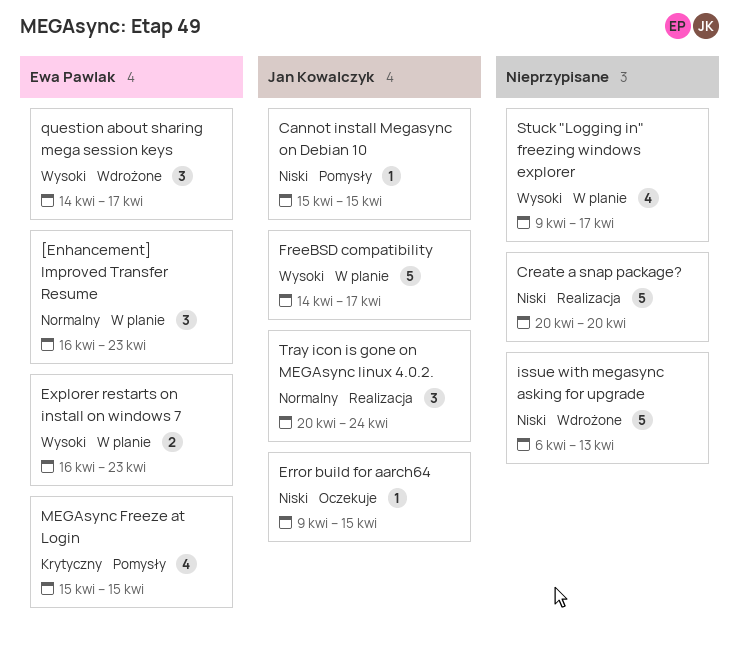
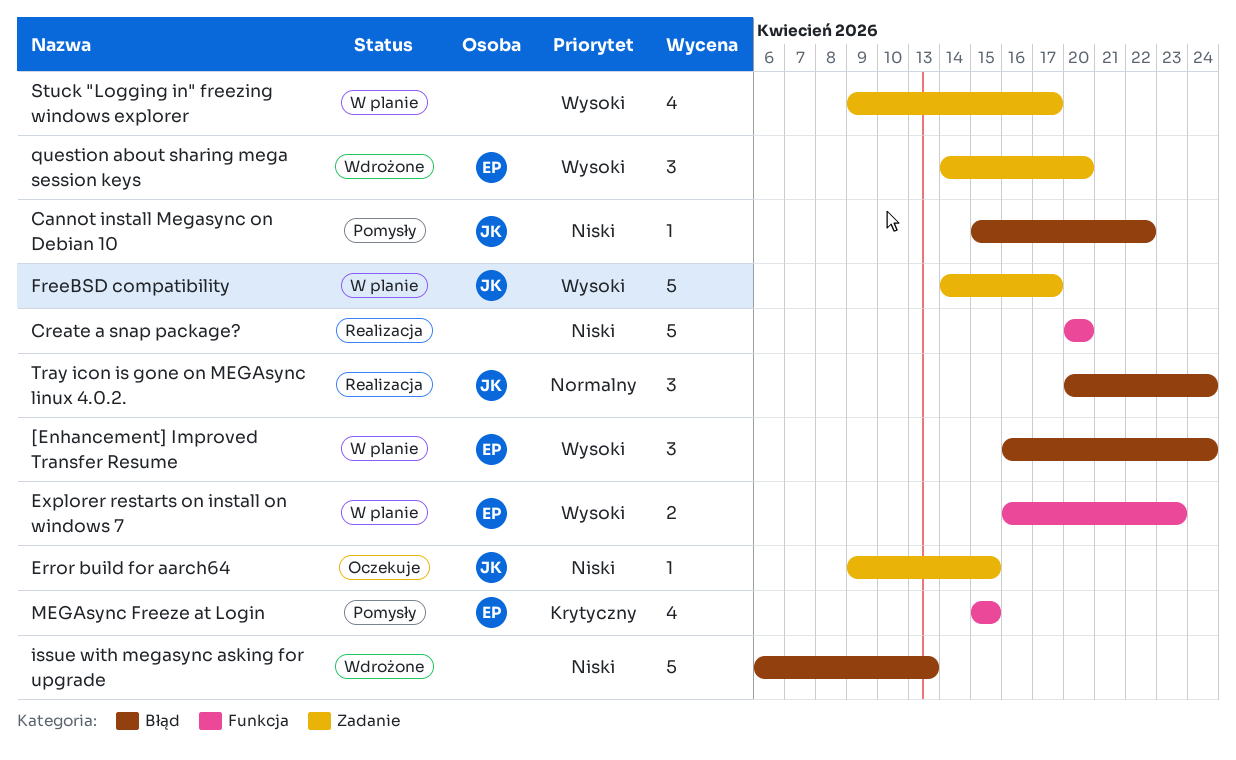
[Enhancement] Improved Transfer Resume, priority: Normalny -> Wysoki
[Enhancement] Improved Transfer Resume, due: Apr 23 -> Apr 24
Cannot install Megasync on Debian 10, due: Apr 15 -> Apr 22
question about sharing mega session keys, due: Apr 17 -> Apr 20

